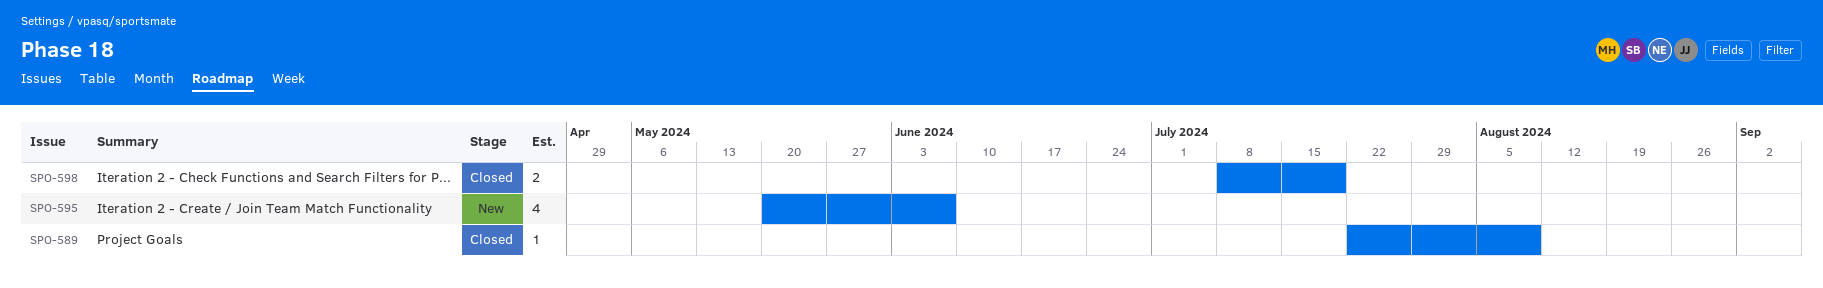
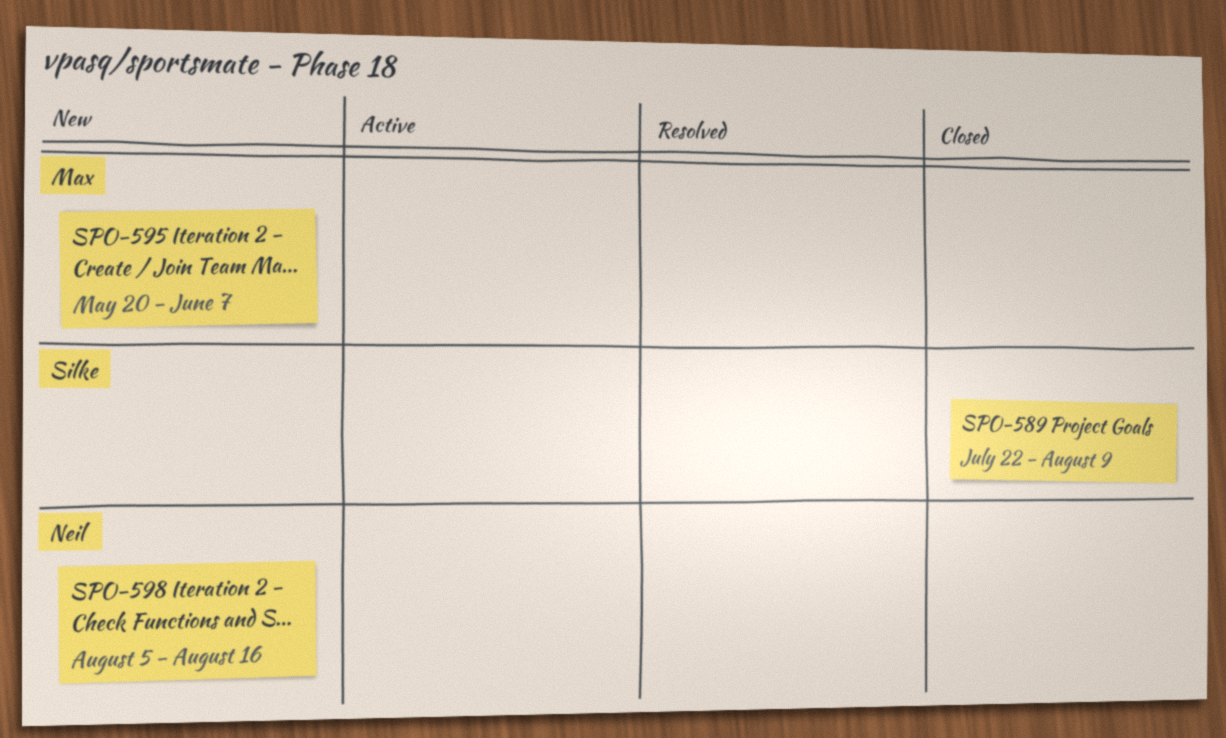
SPO-598, status: Closed -> New
SPO-598, start: Jul 8 -> Aug 5
SPO-598, due: Jul 19 -> Aug 16

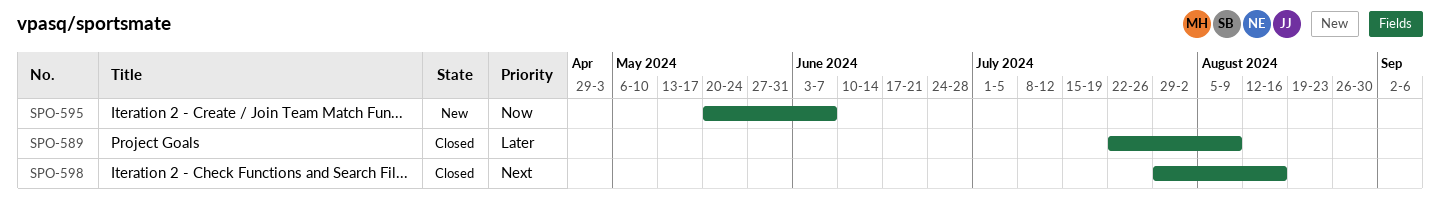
SPO-598, status: New -> Closed
SPO-598, start: Aug 5 -> Jul 29

